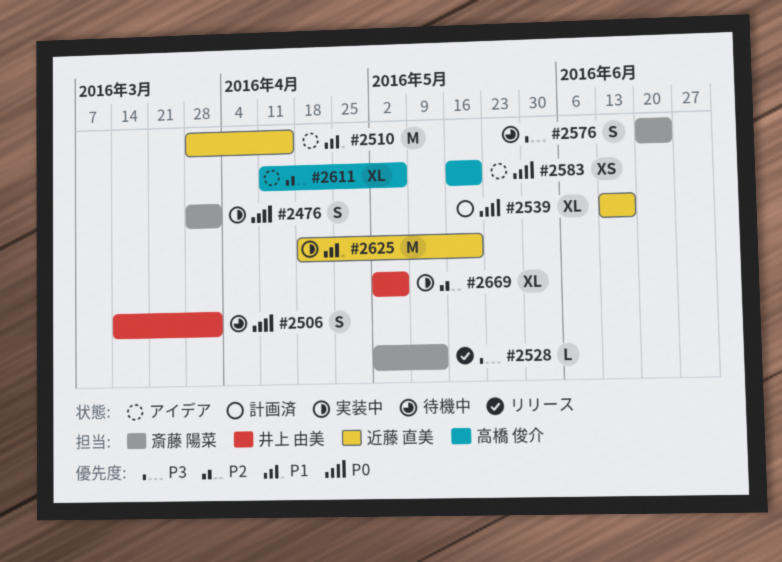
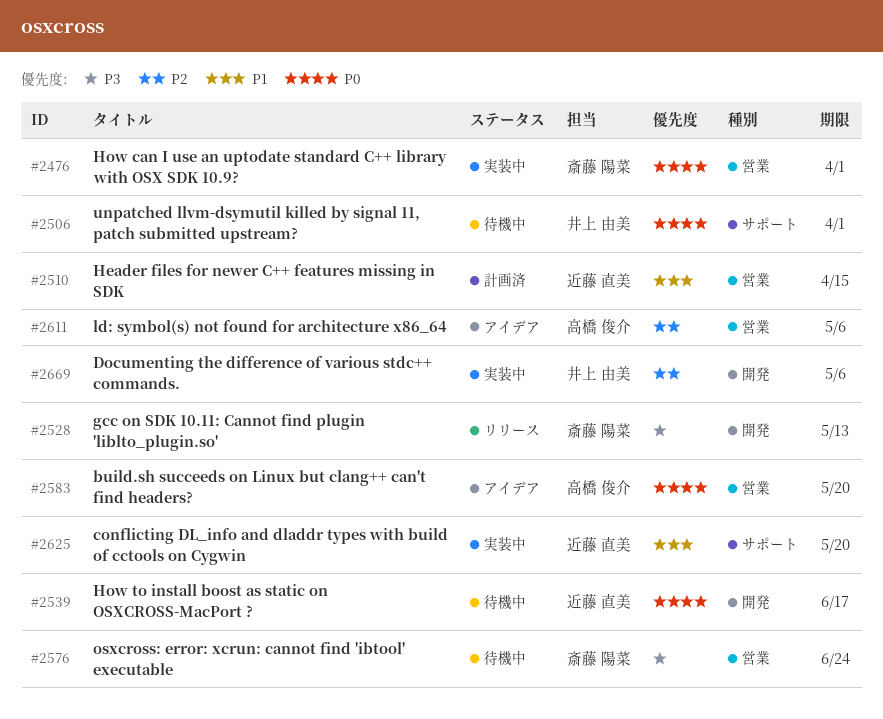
#2510, status: アイデア -> 計画済
#2539, status: 計画済 -> 待機中

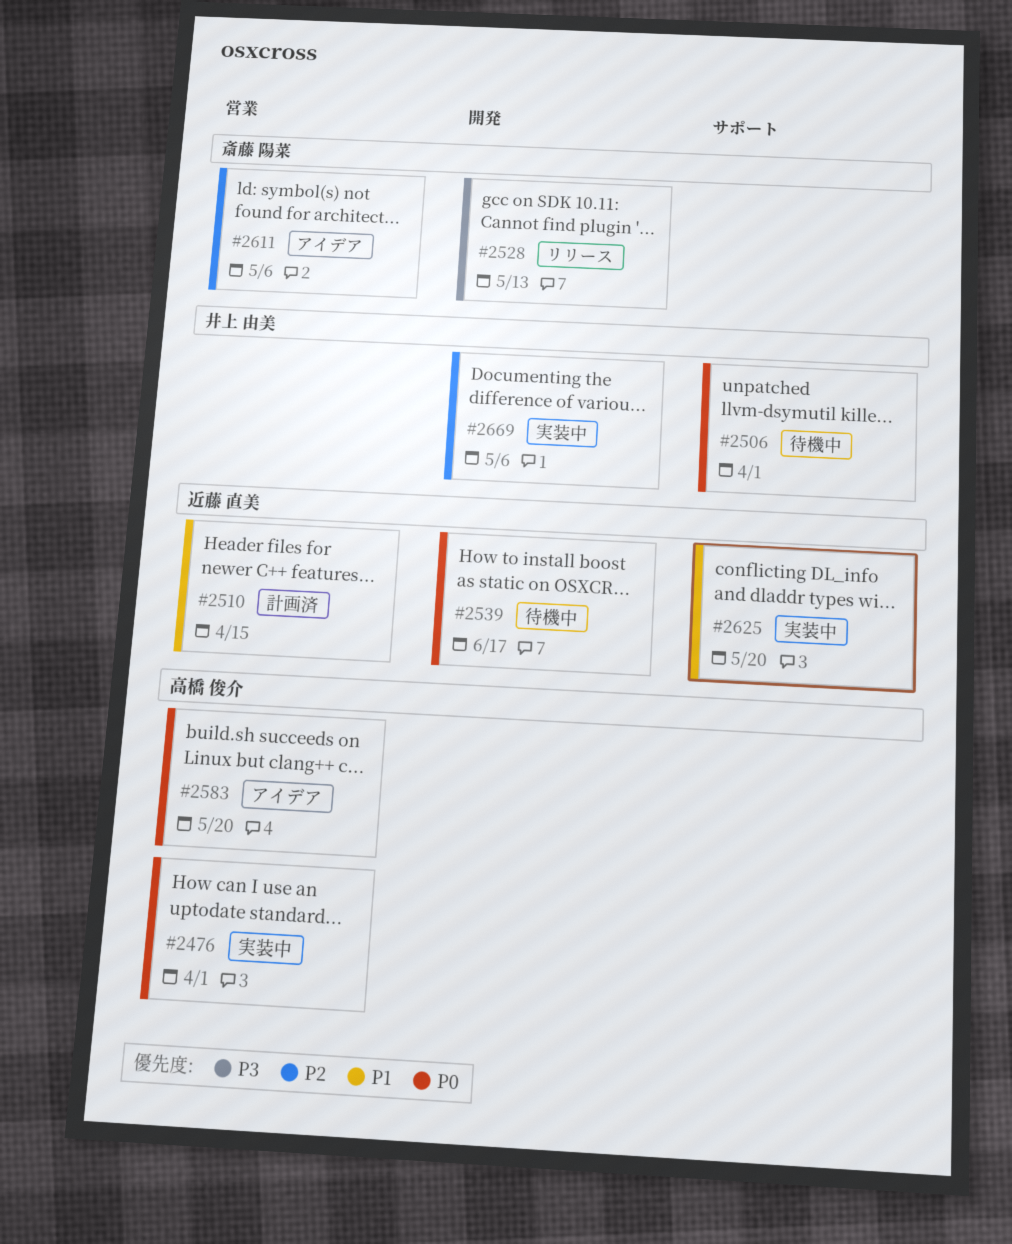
#2476, owner: 斎藤 陽菜 -> 高橋 俊介
#2576: present -> none
#2611, owner: 高橋 俊介 -> 斎藤 陽菜

